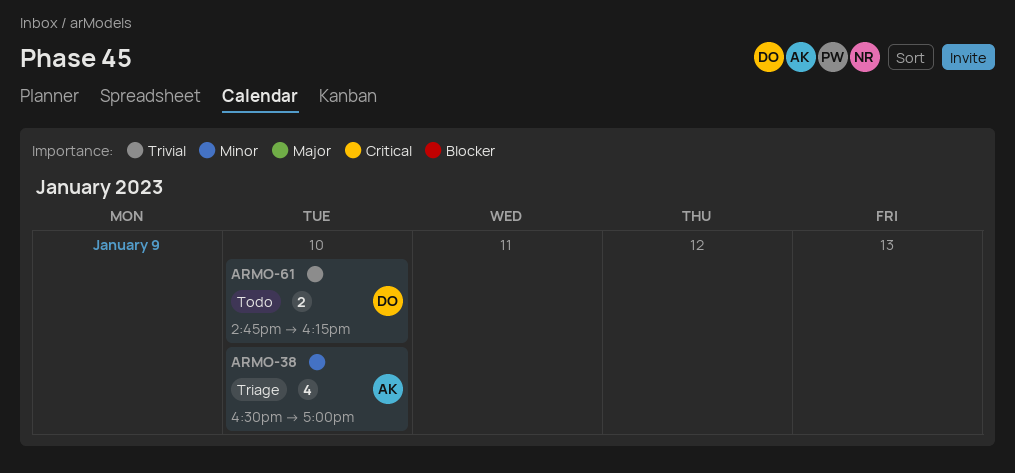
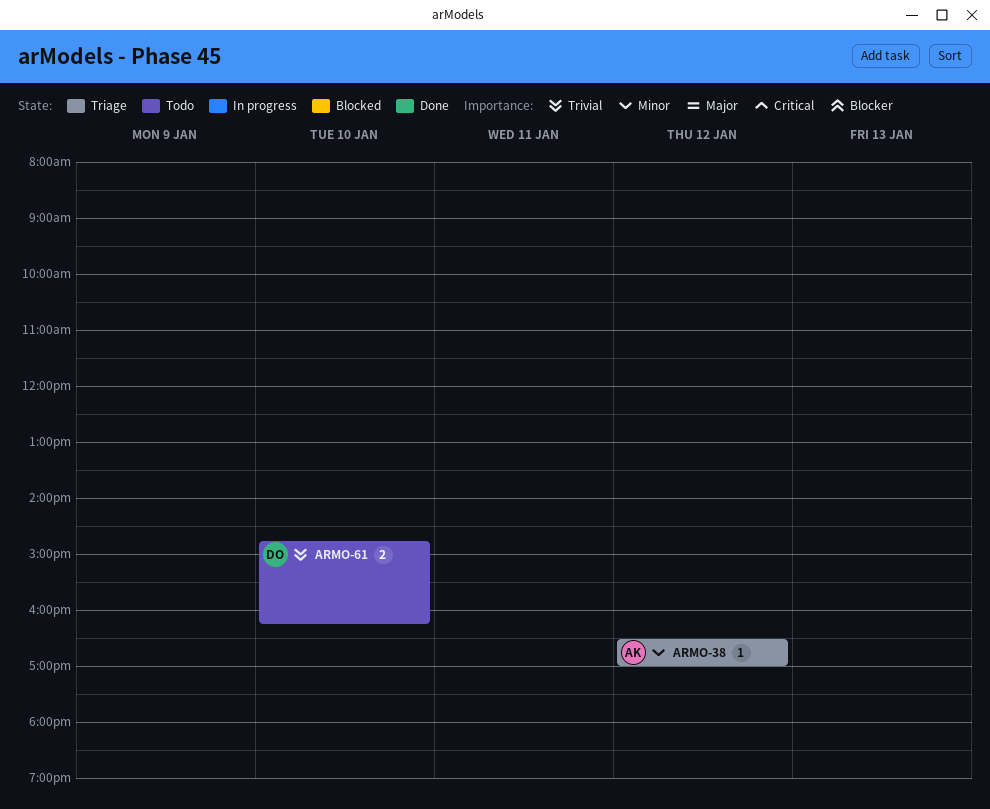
ARMO-38, estimate: 4 -> 1
ARMO-38, day: Jan 10 -> Jan 12

